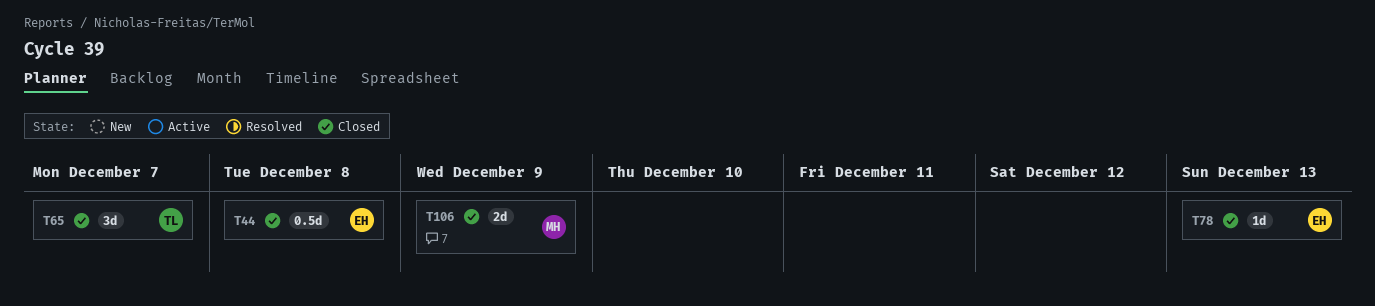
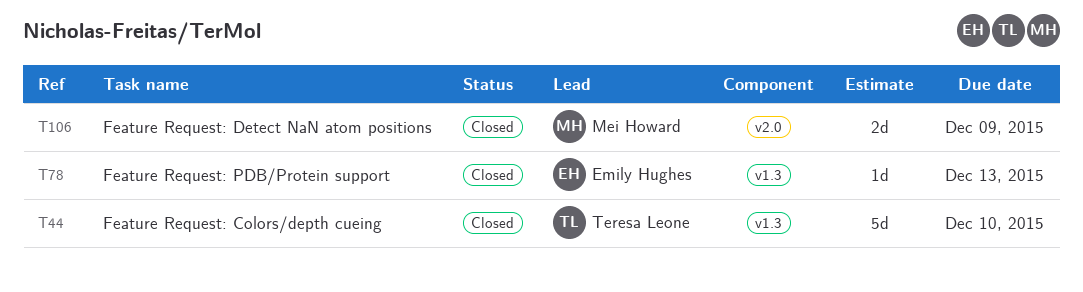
T44, owner: Emily Hughes -> Teresa Leone
T44, estimate: 0.5d -> 5d
T44, due: Dec 8 -> Dec 10
T65: present -> none

